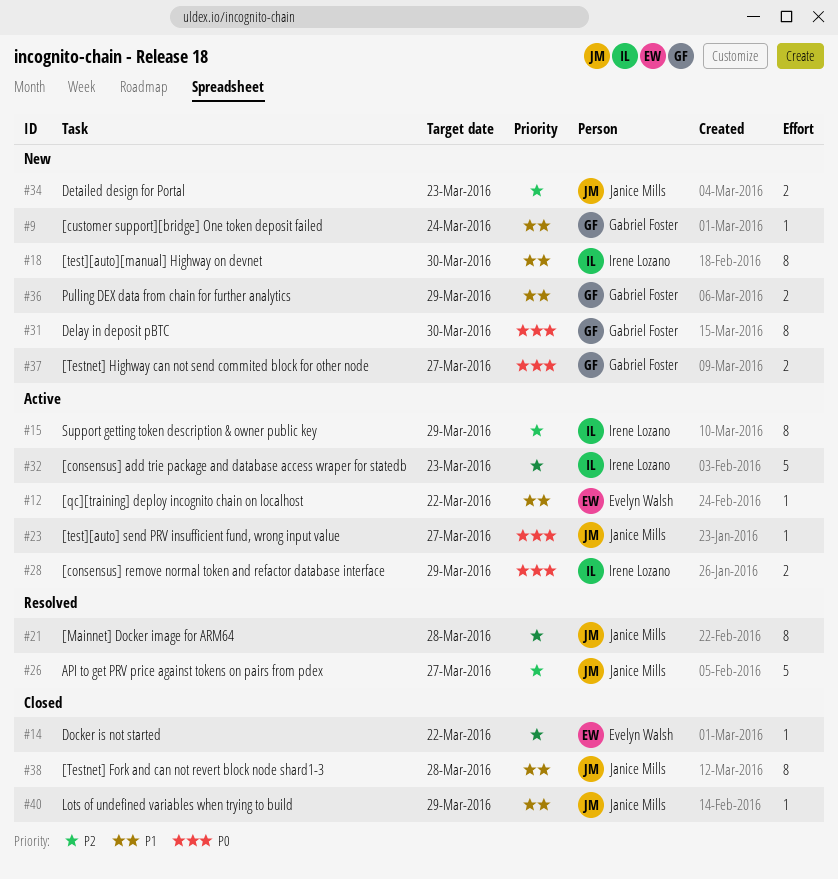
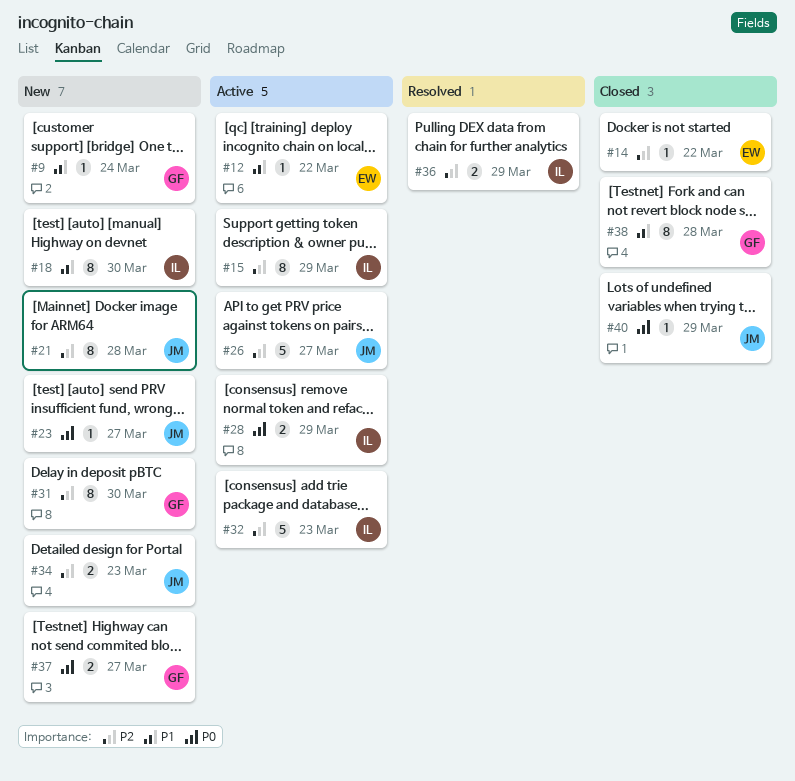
#21, status: Resolved -> New
#23, status: Active -> New
#26, status: Resolved -> Active
#31, priority: P0 -> P2
#36, status: New -> Resolved
#36, owner: Gabriel Foster -> Irene Lozano
#36, priority: P1 -> P2
#38, owner: Janice Mills -> Gabriel Foster
#40, priority: P1 -> P0

